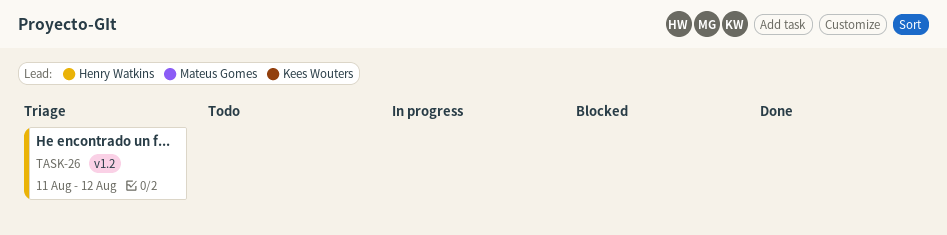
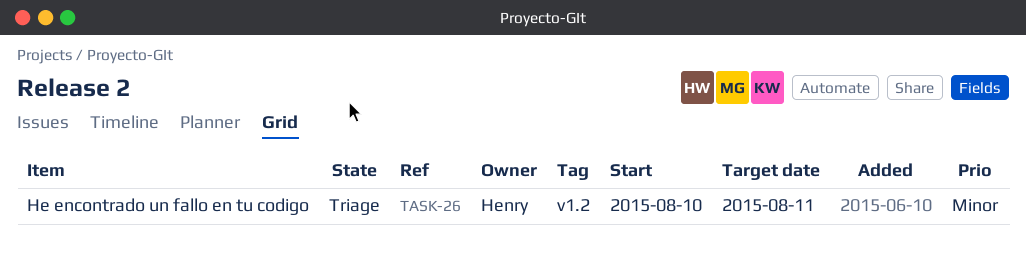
TASK-26, start: Aug 11 -> Aug 10
TASK-26, due: Aug 12 -> Aug 11

